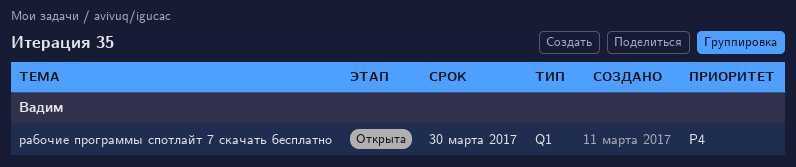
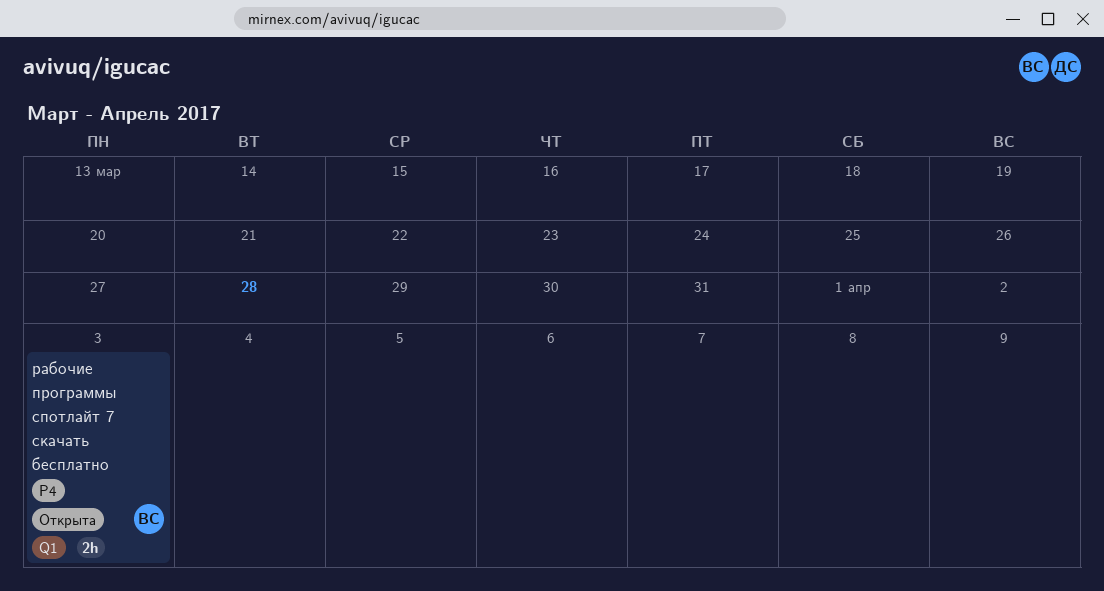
рабочие программы спотлайт 7 скачать бесплатно, due: Mar 30 -> Apr 3

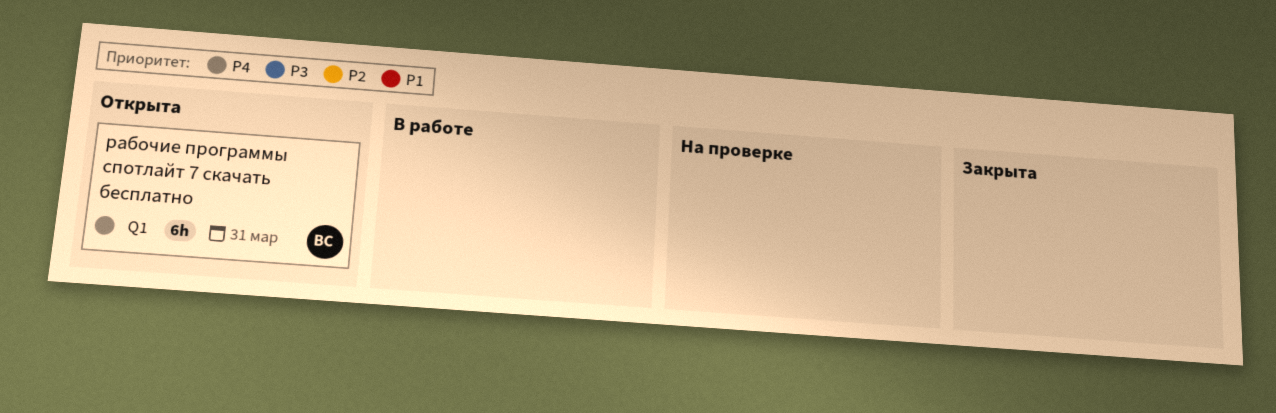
рабочие программы спотлайт 7 скачать бесплатно, estimate: 2h -> 6h
рабочие программы спотлайт 7 скачать бесплатно, due: Apr 3 -> Mar 31

